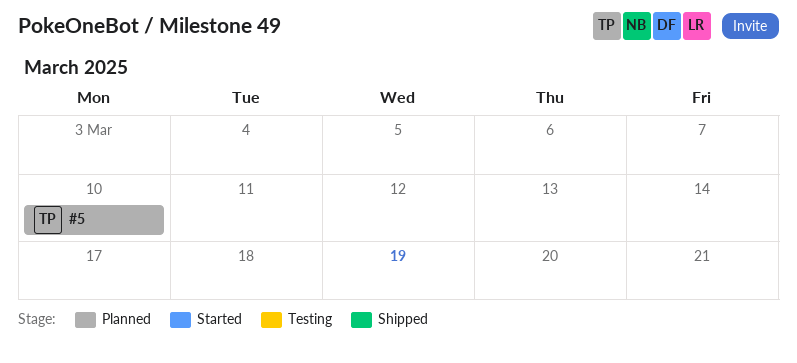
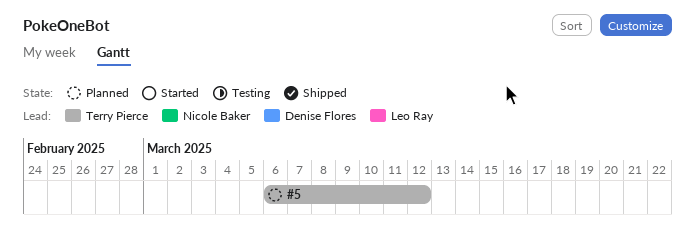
#5, start: Mar 10 -> Mar 6
#5, due: Mar 10 -> Mar 12

